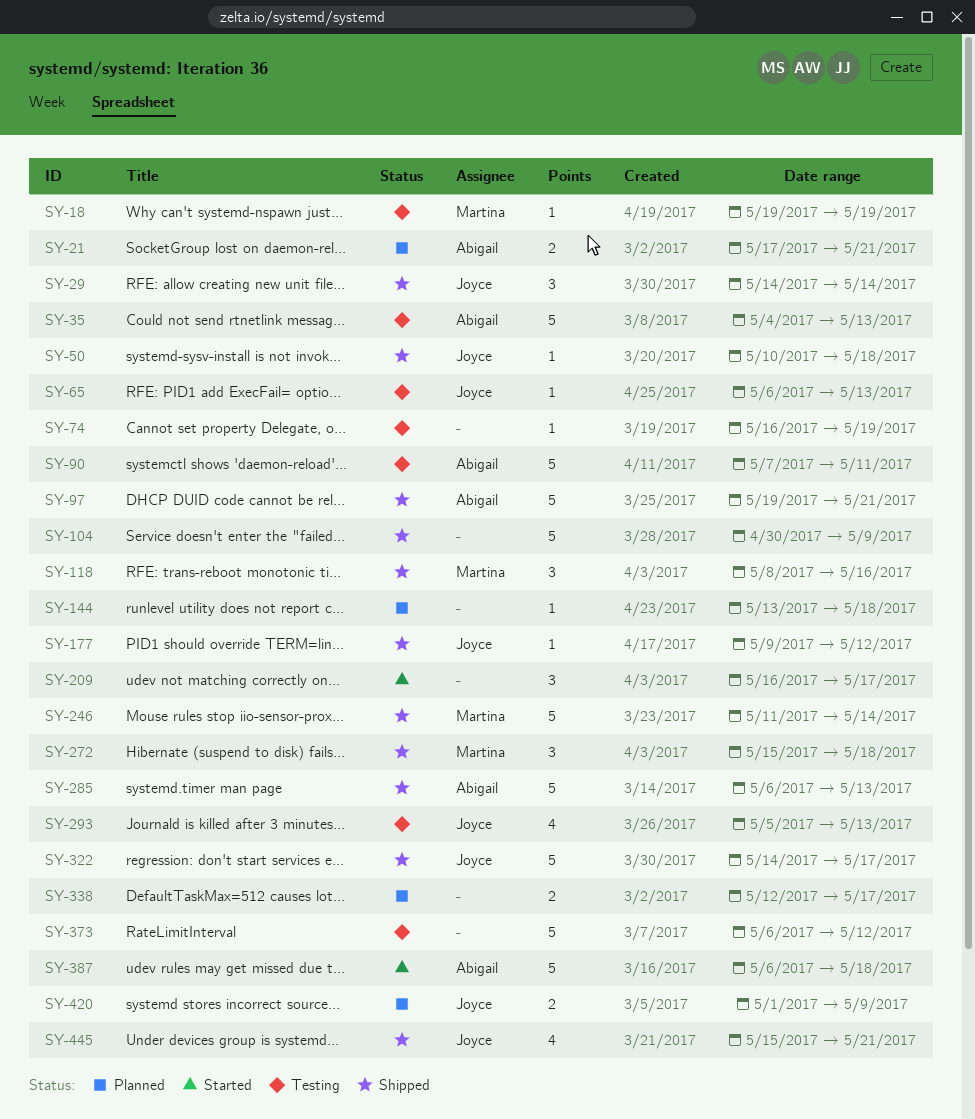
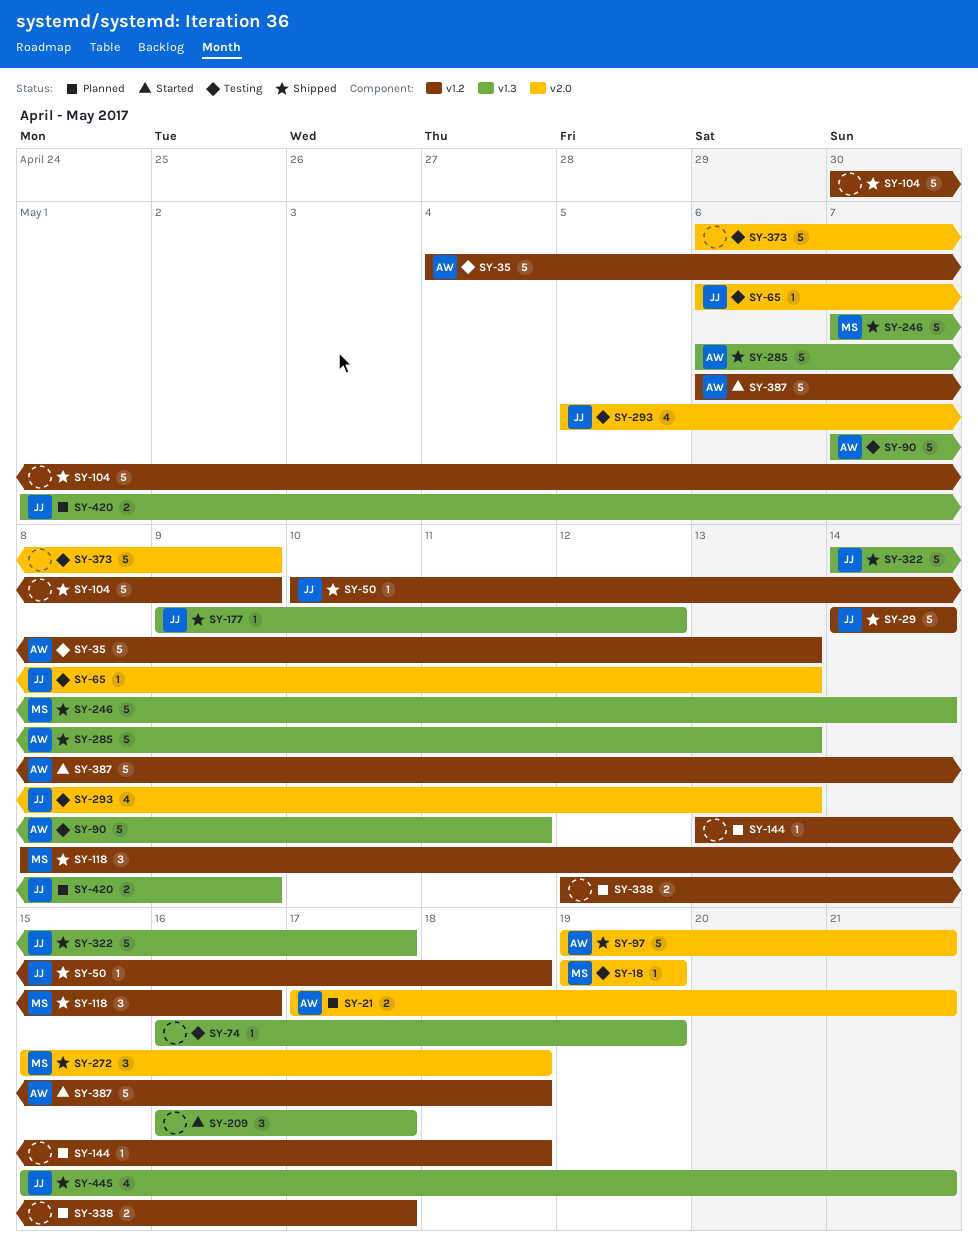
SY-29, estimate: 3 -> 5
SY-246, start: May 11 -> May 7
SY-373, due: May 12 -> May 9

